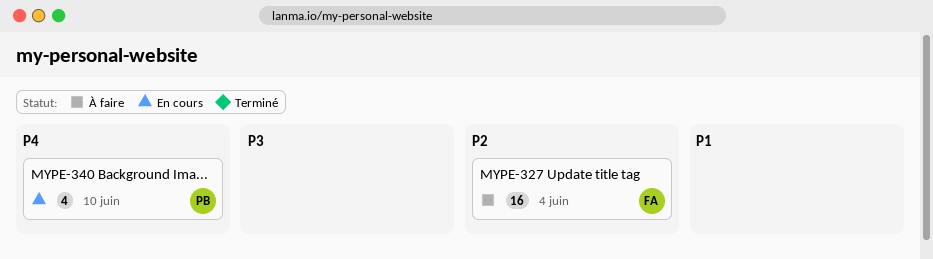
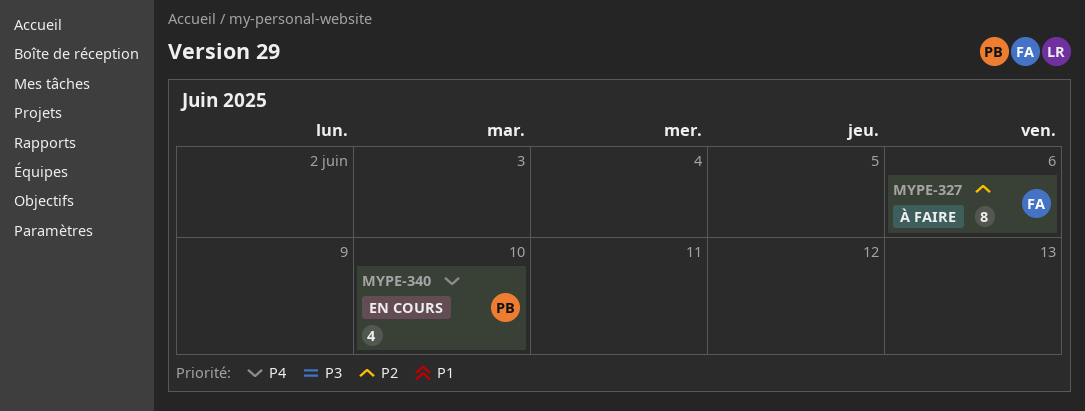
MYPE-327, estimate: 16 -> 8
MYPE-327, due: Jun 4 -> Jun 6

